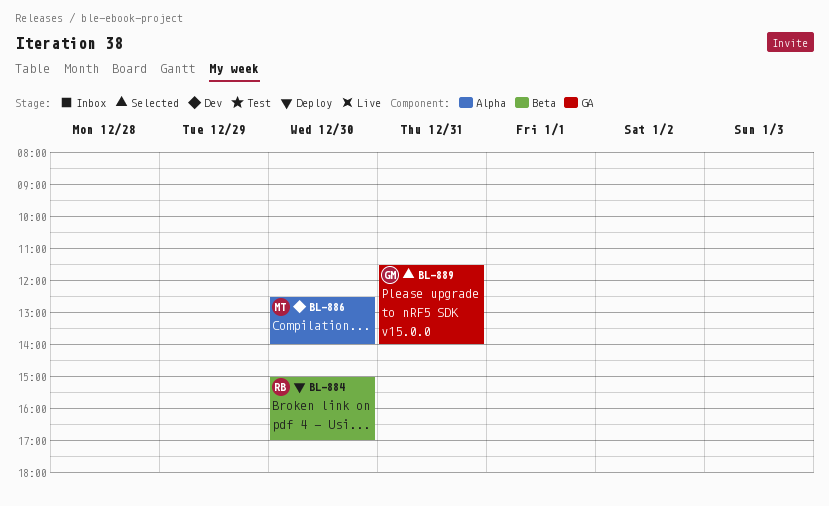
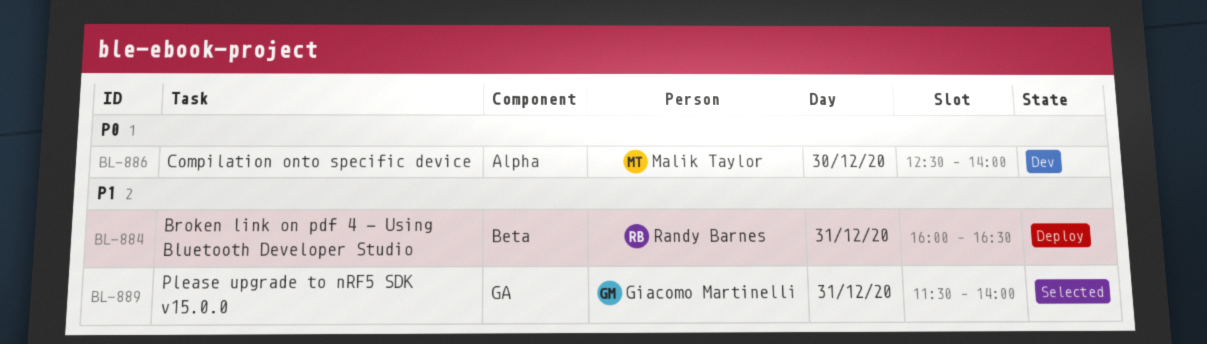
BL-884, day: Dec 30 -> Dec 31
BL-884, begins: 15:00 -> 16:00
BL-884, ends: 17:00 -> 16:30

